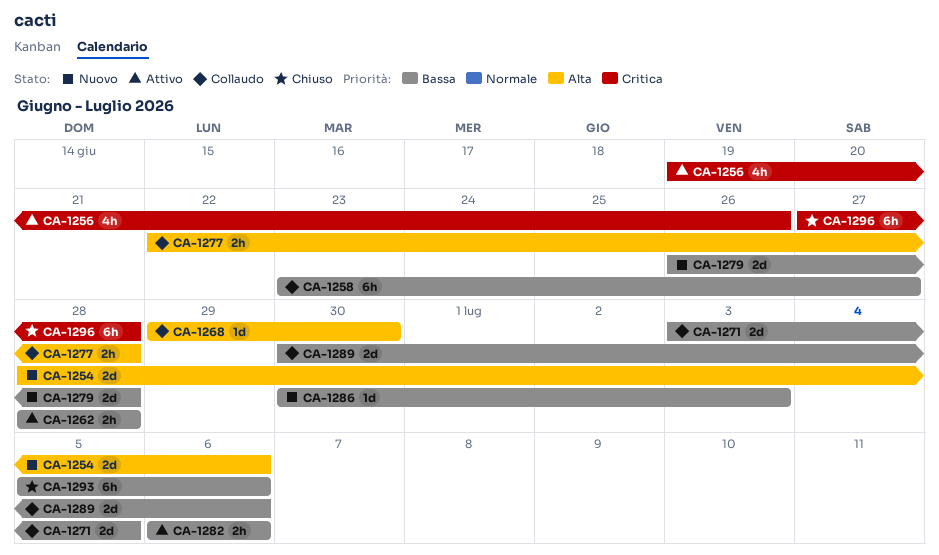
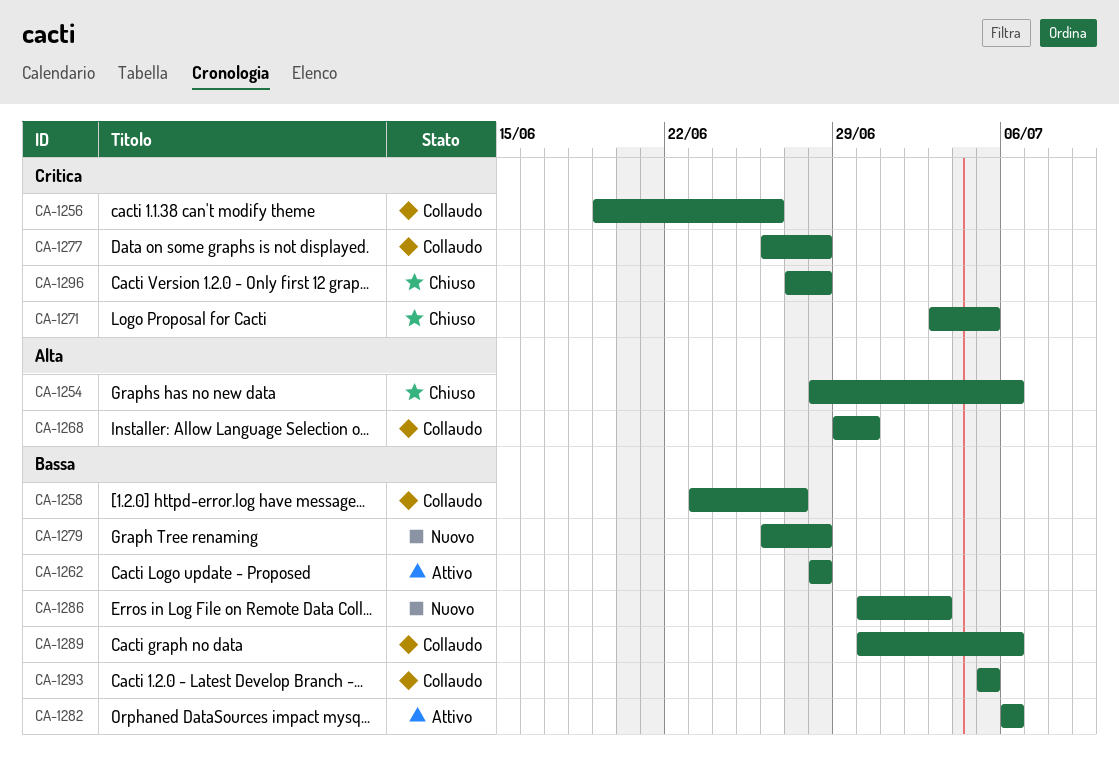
CA-1254, status: Nuovo -> Chiuso
CA-1256, status: Attivo -> Collaudo
CA-1271, status: Collaudo -> Chiuso
CA-1271, priority: Bassa -> Critica
CA-1277, priority: Alta -> Critica
CA-1277, start: Jun 22 -> Jun 26
CA-1293, status: Chiuso -> Collaudo
CA-1293, due: Jul 6 -> Jul 5

